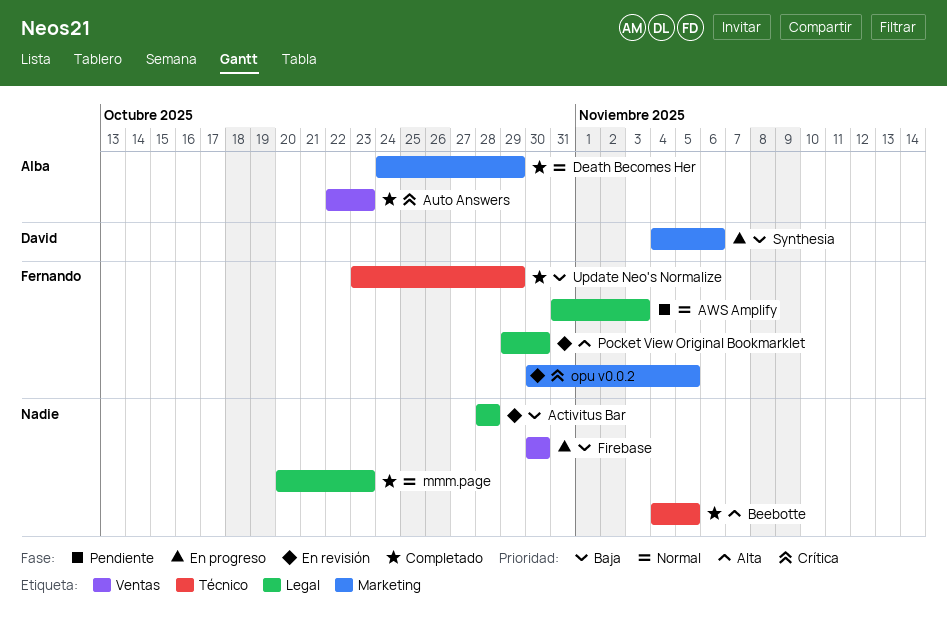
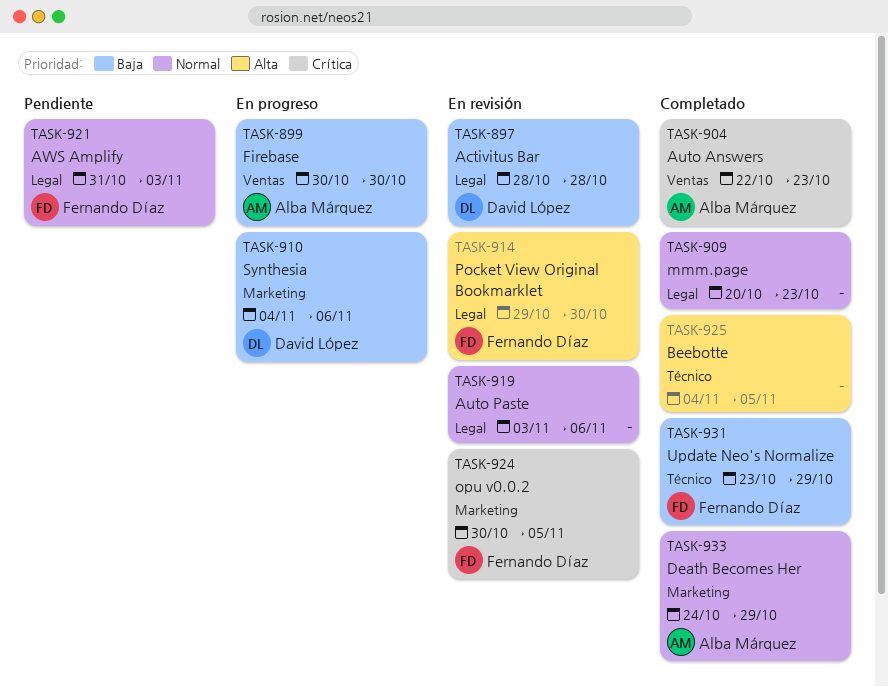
Activitus Bar, owner: none -> David López
Auto Paste: none -> present
Firebase, owner: none -> Alba Márquez

